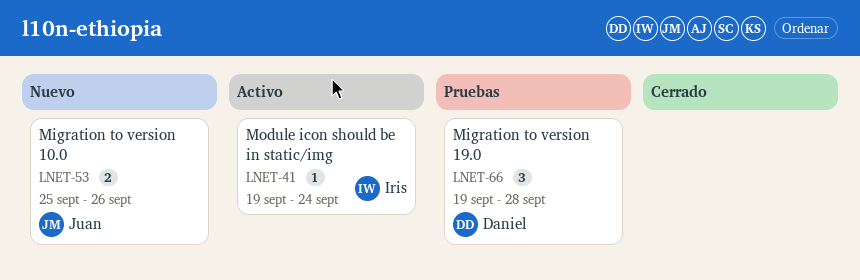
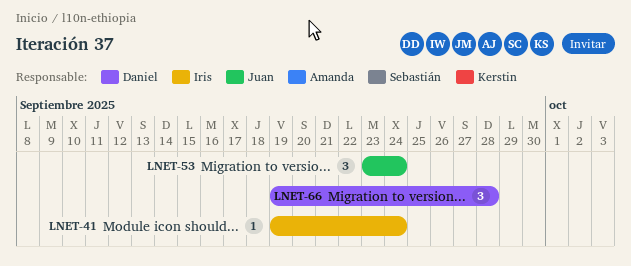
LNET-53, estimate: 2 -> 3
LNET-53, start: Sep 25 -> Sep 23
LNET-53, due: Sep 26 -> Sep 24

